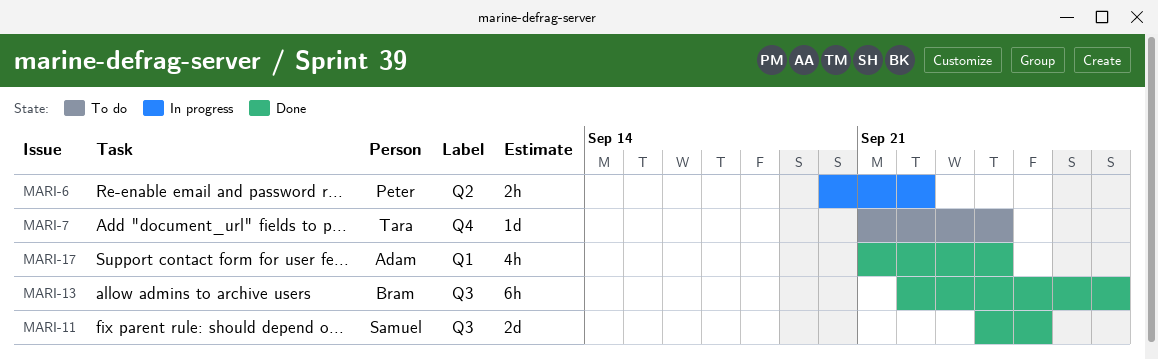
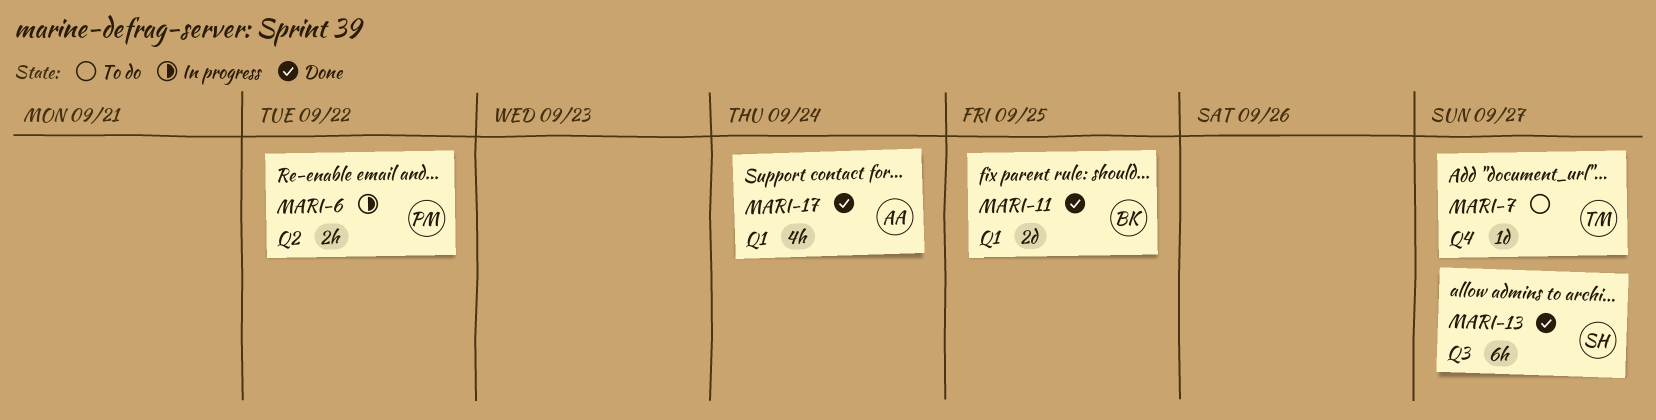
MARI-7, due: Sep 24 -> Sep 27
MARI-11, owner: Samuel -> Bram
MARI-11, label: Q3 -> Q1
MARI-13, owner: Bram -> Samuel

